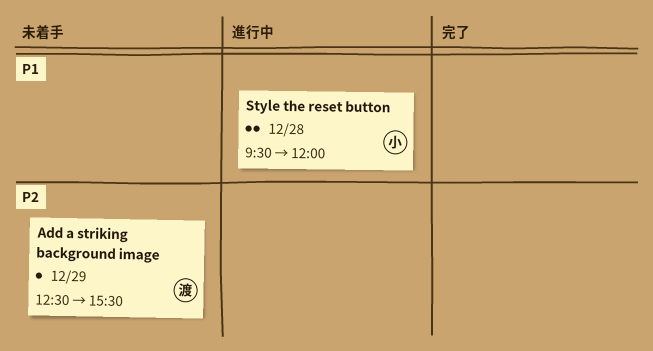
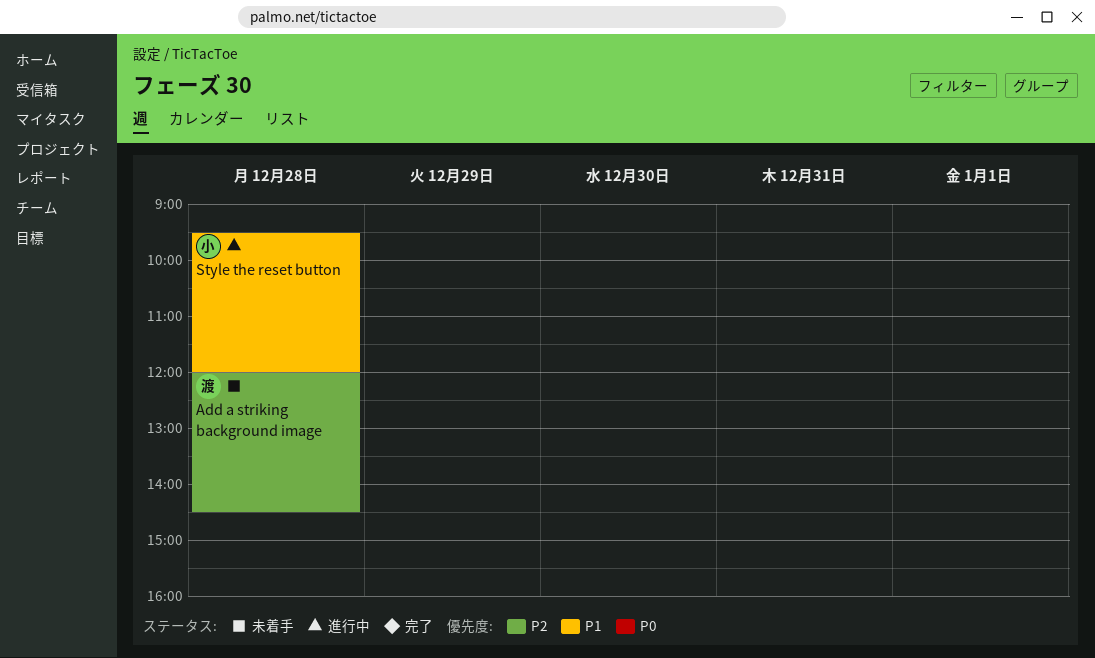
Add a striking background image, day: Dec 29 -> Dec 28
Add a striking background image, begins: 12:30 -> 12:00
Add a striking background image, ends: 15:30 -> 14:30

